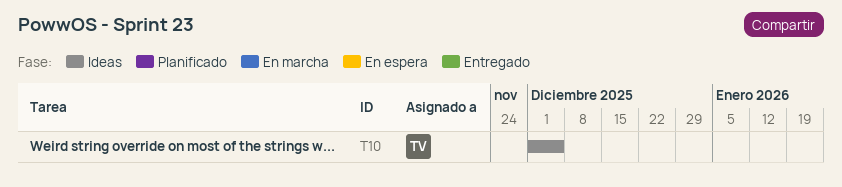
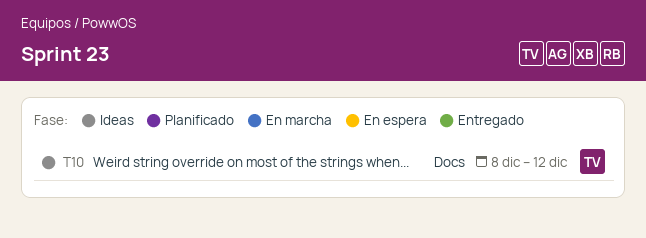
T10, start: Dec 1 -> Dec 8
T10, due: Dec 5 -> Dec 12

